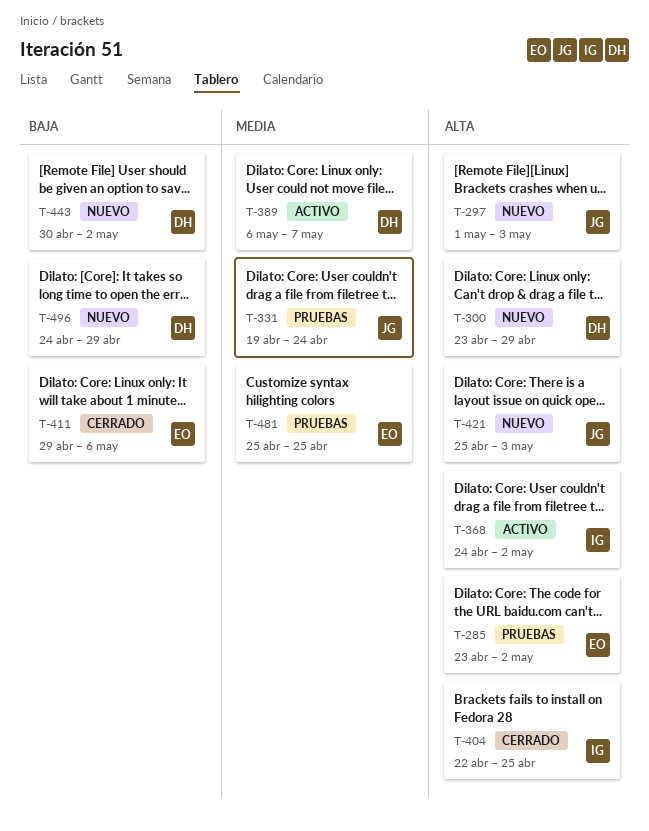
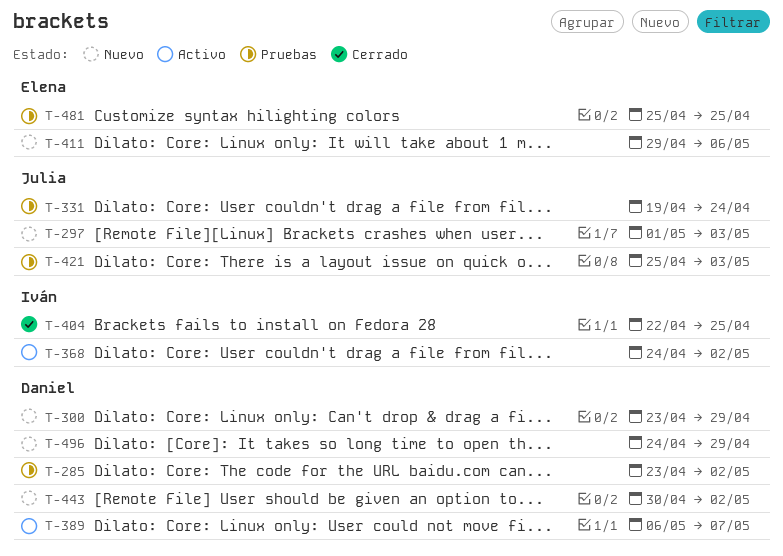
T-285, owner: Elena -> Daniel
T-411, status: Cerrado -> Nuevo
T-421, status: Nuevo -> Pruebas

